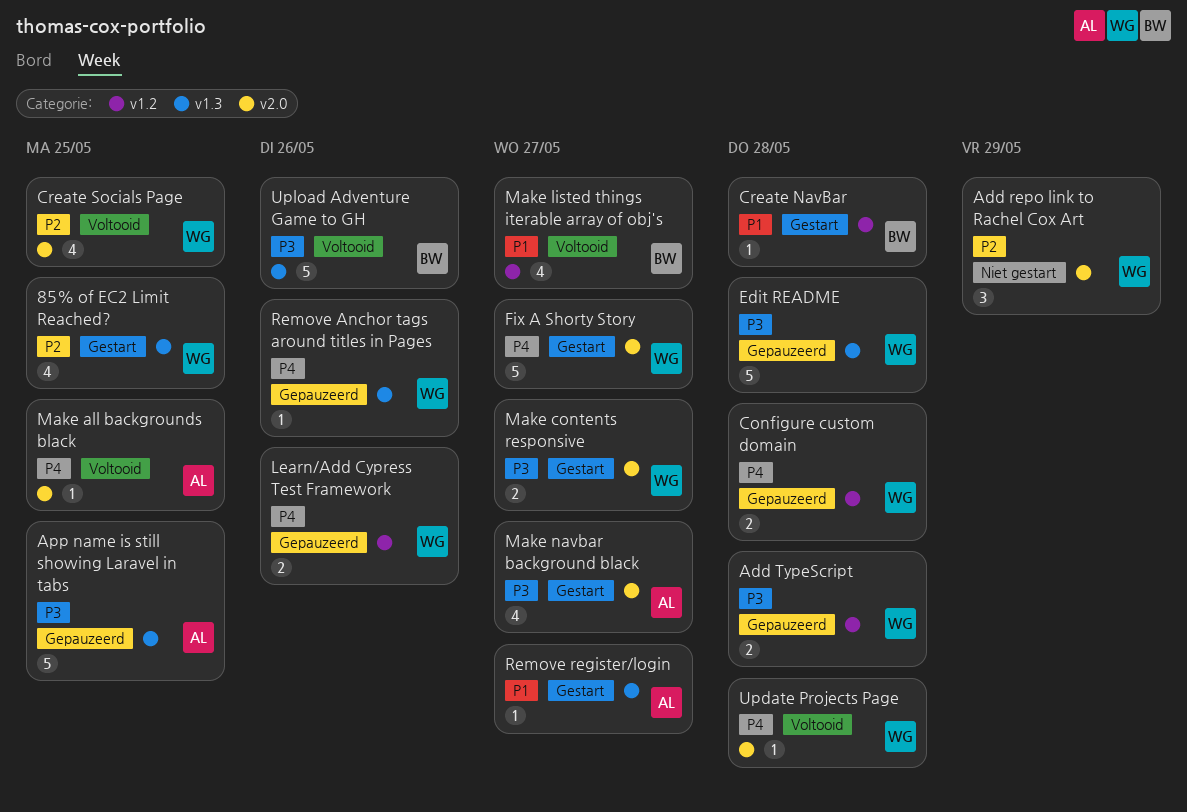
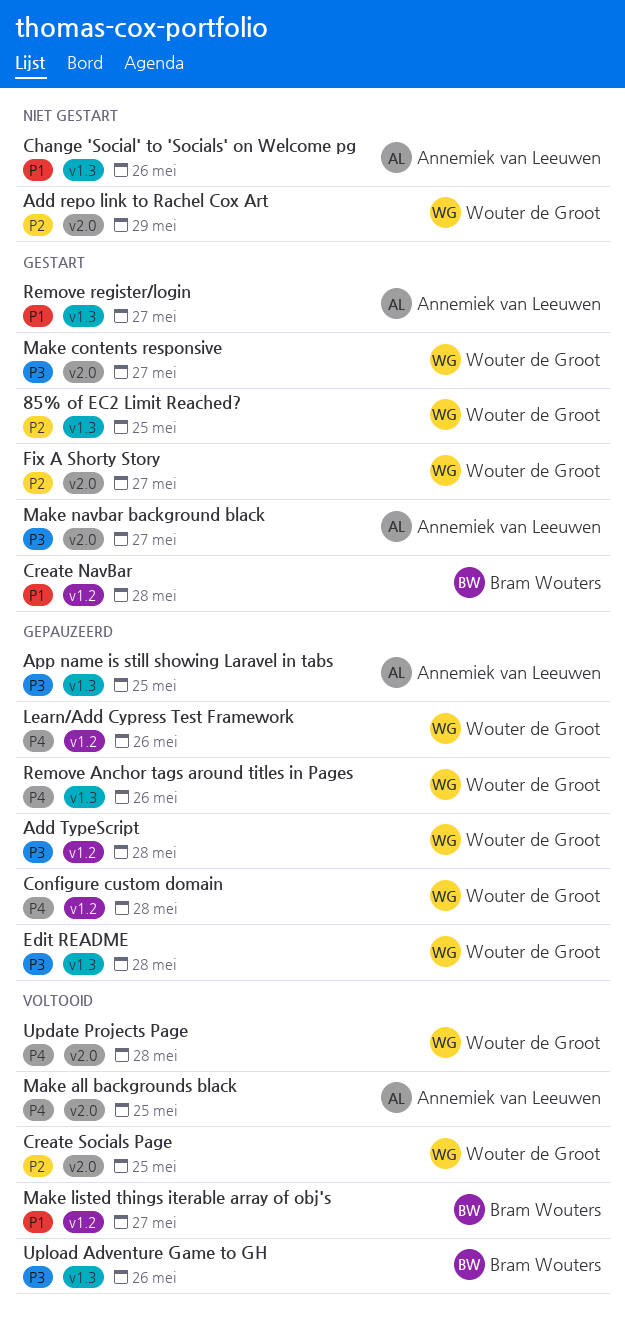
Change 'Social' to 'Socials' on Welcome pg: none -> present
Fix A Shorty Story, priority: P4 -> P2

